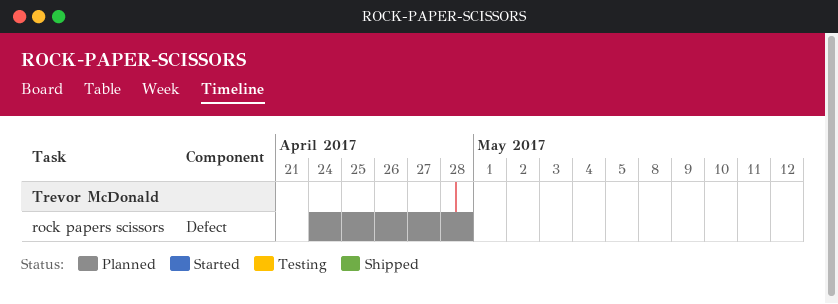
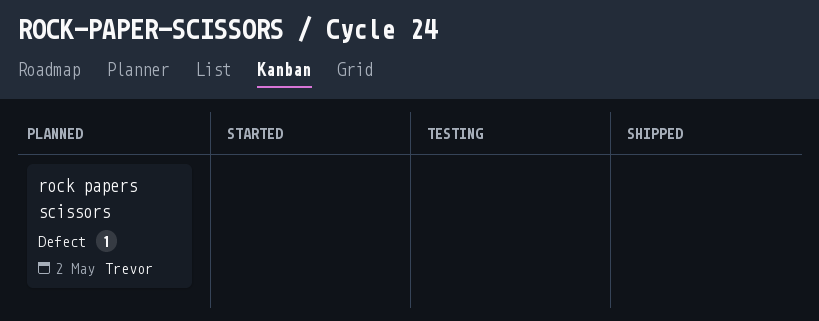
rock papers scissors, due: Apr 28 -> May 2

